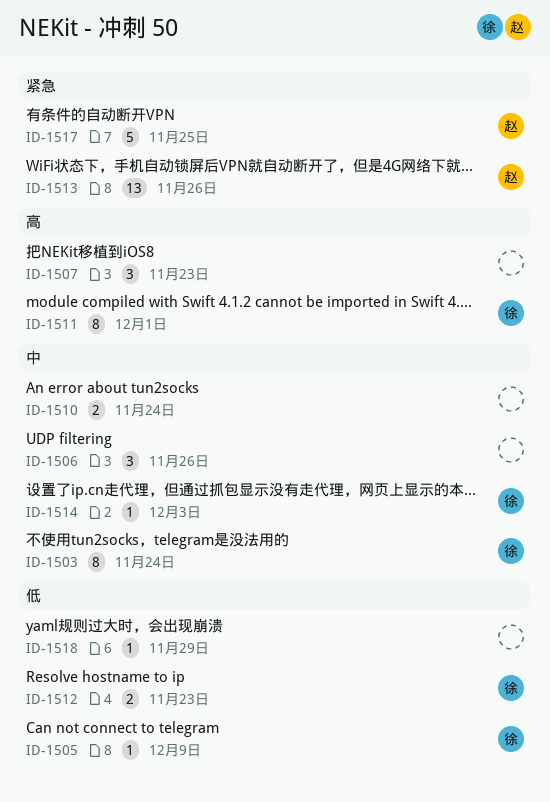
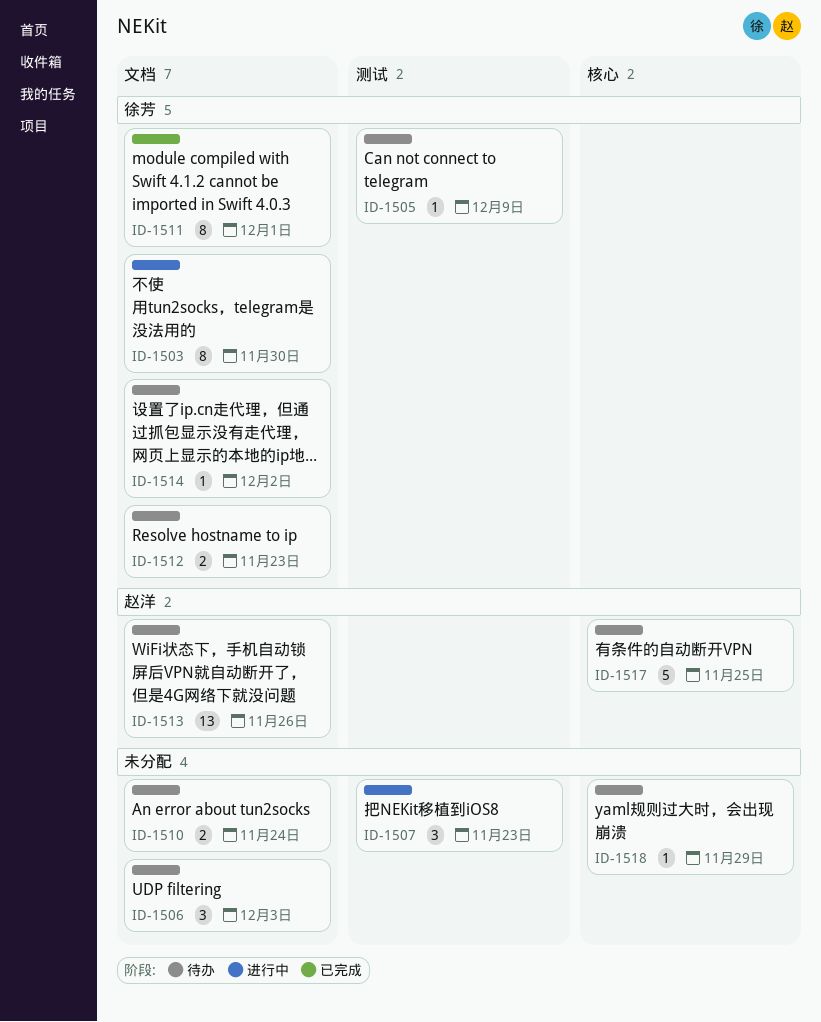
ID-1503, due: Nov 24 -> Nov 30
ID-1506, due: Nov 26 -> Dec 3
ID-1514, due: Dec 3 -> Dec 2

